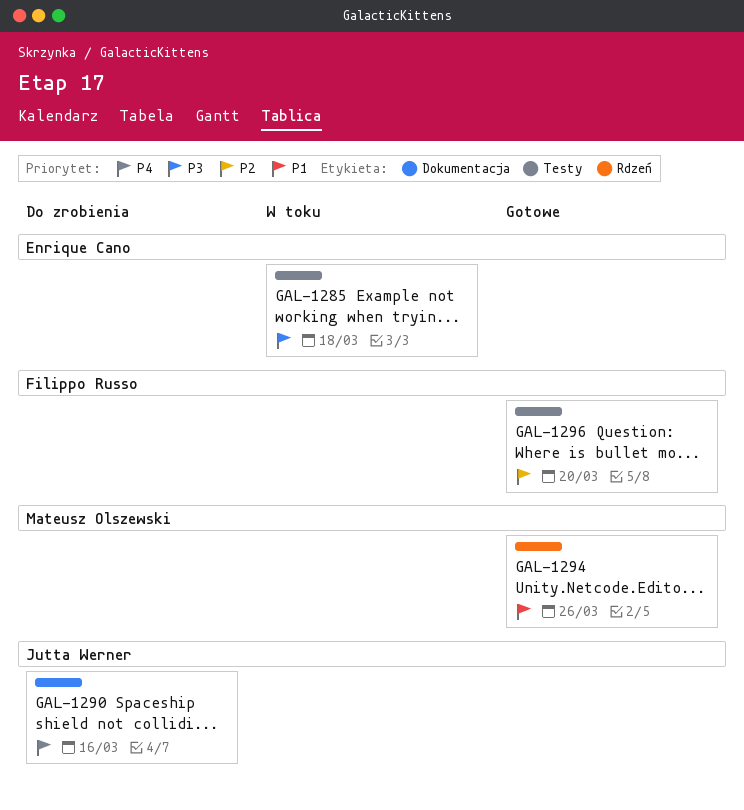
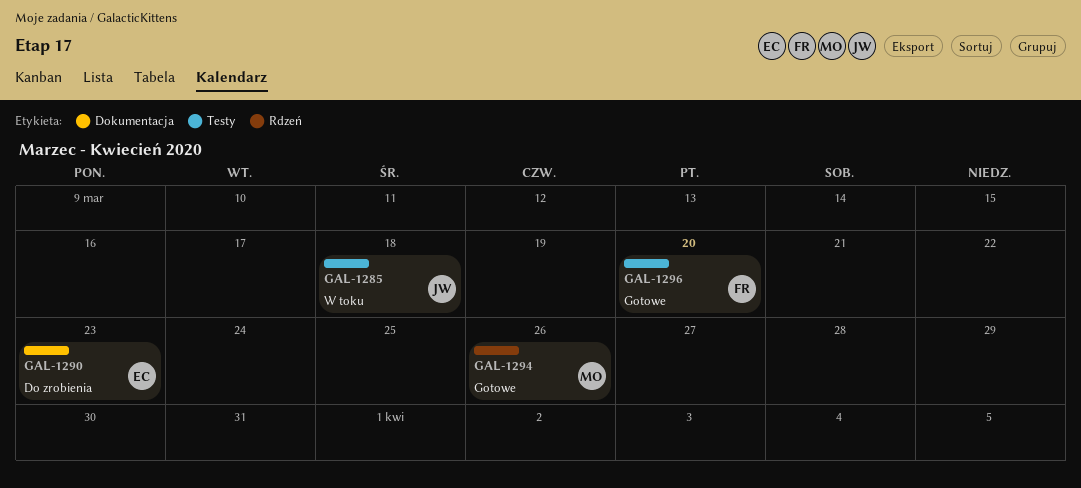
GAL-1285, owner: Enrique Cano -> Jutta Werner
GAL-1290, owner: Jutta Werner -> Enrique Cano
GAL-1290, due: Mar 16 -> Mar 23

